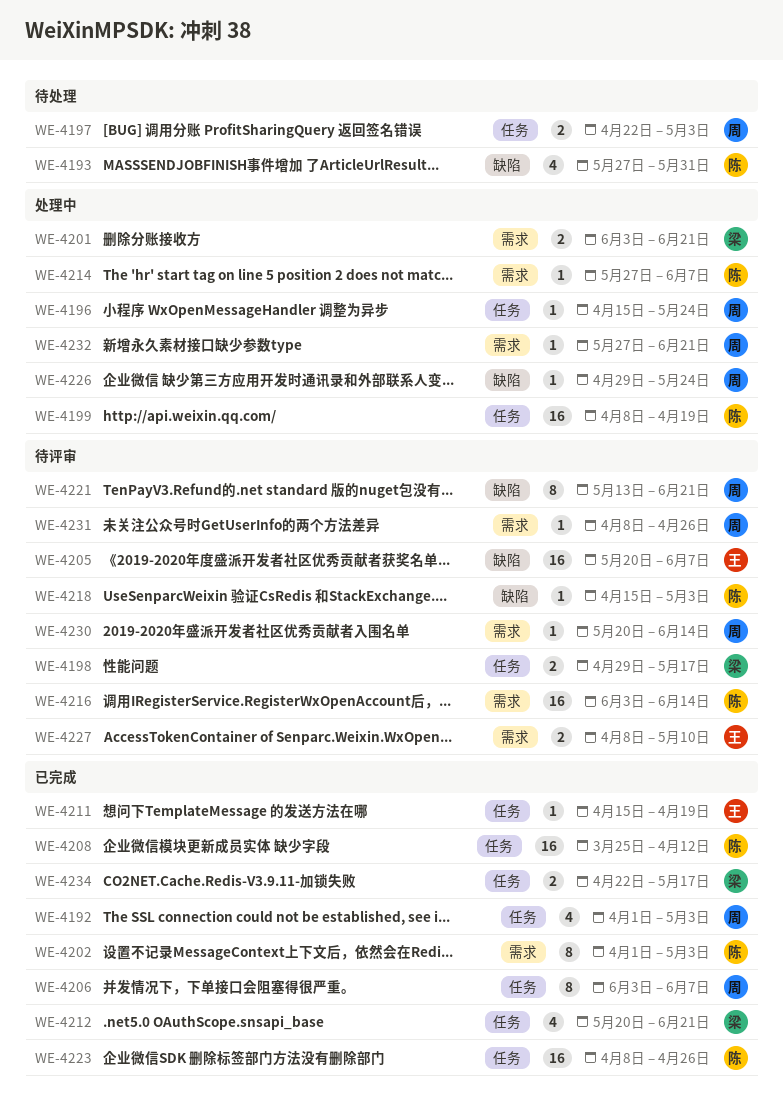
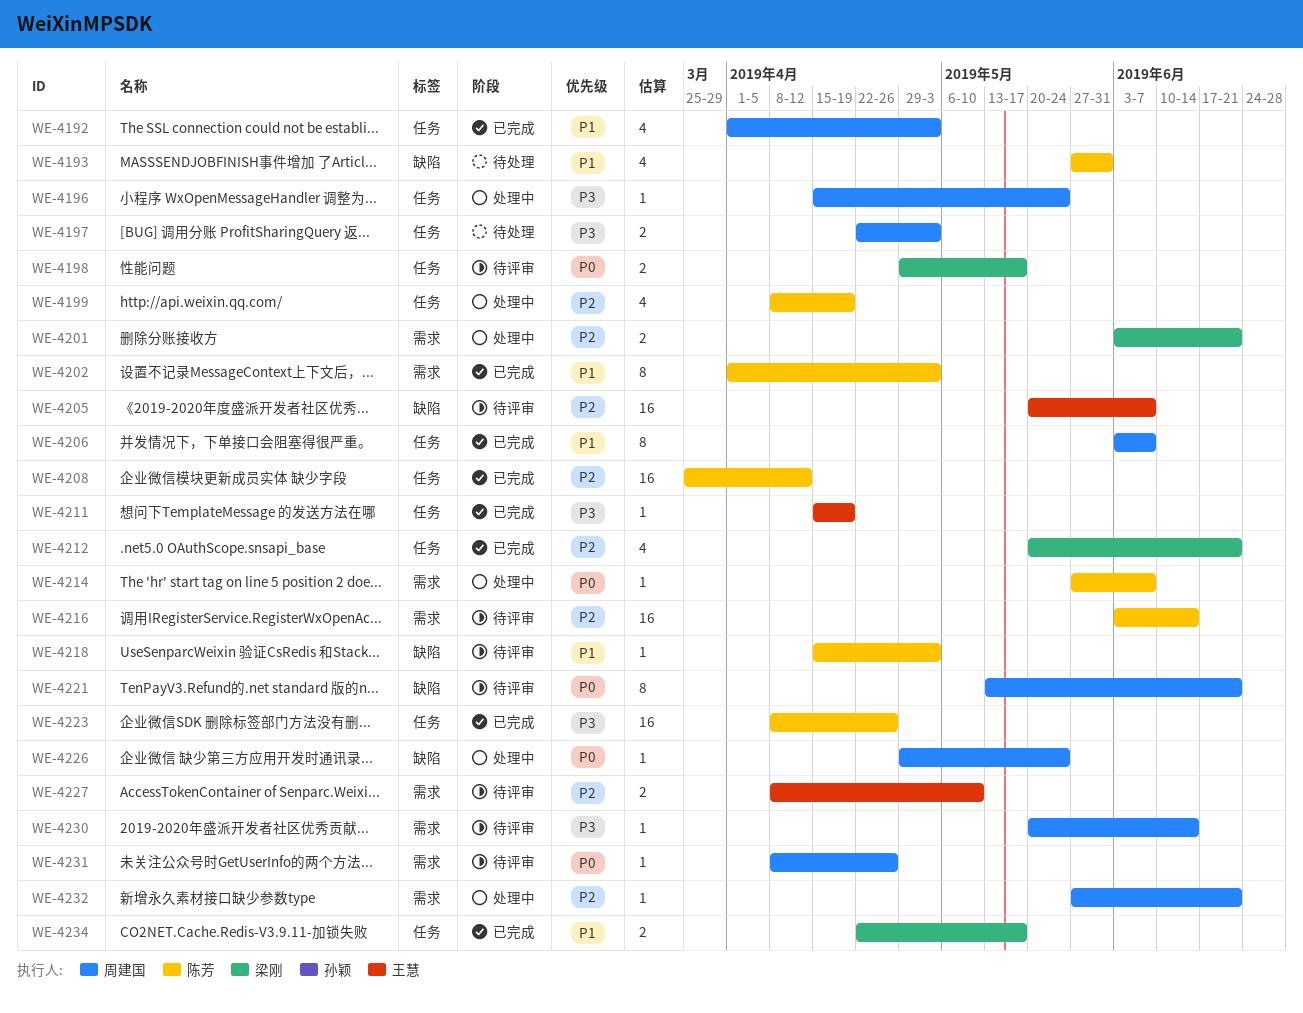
WE-4199, estimate: 16 -> 4

